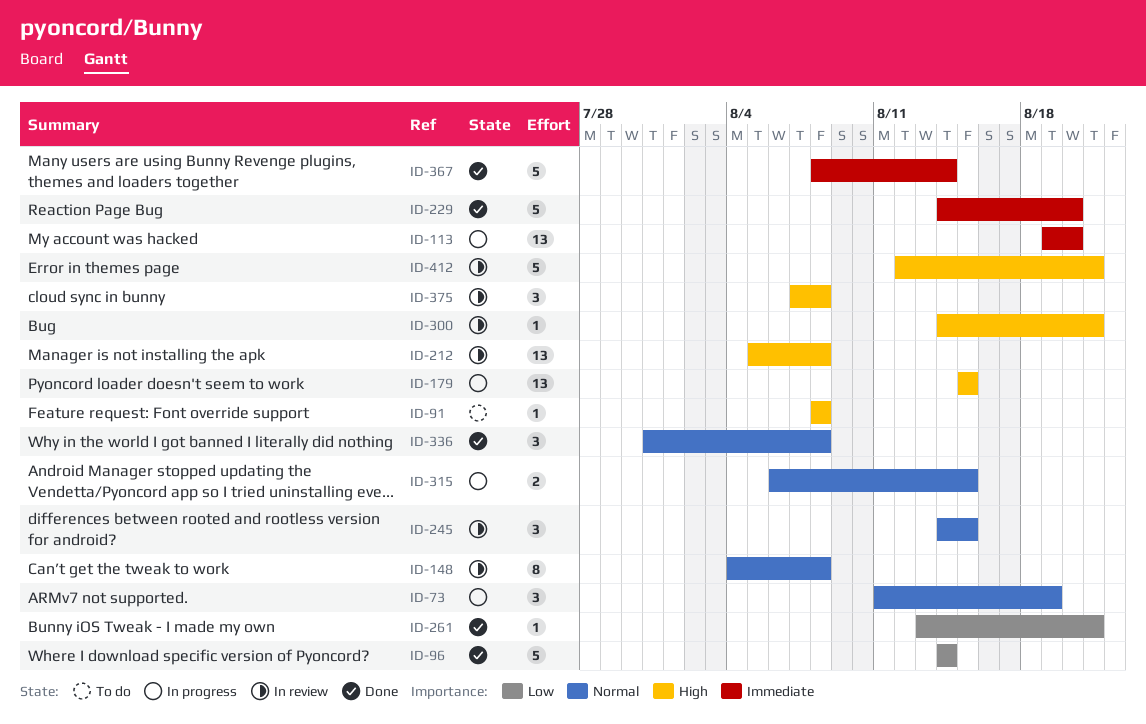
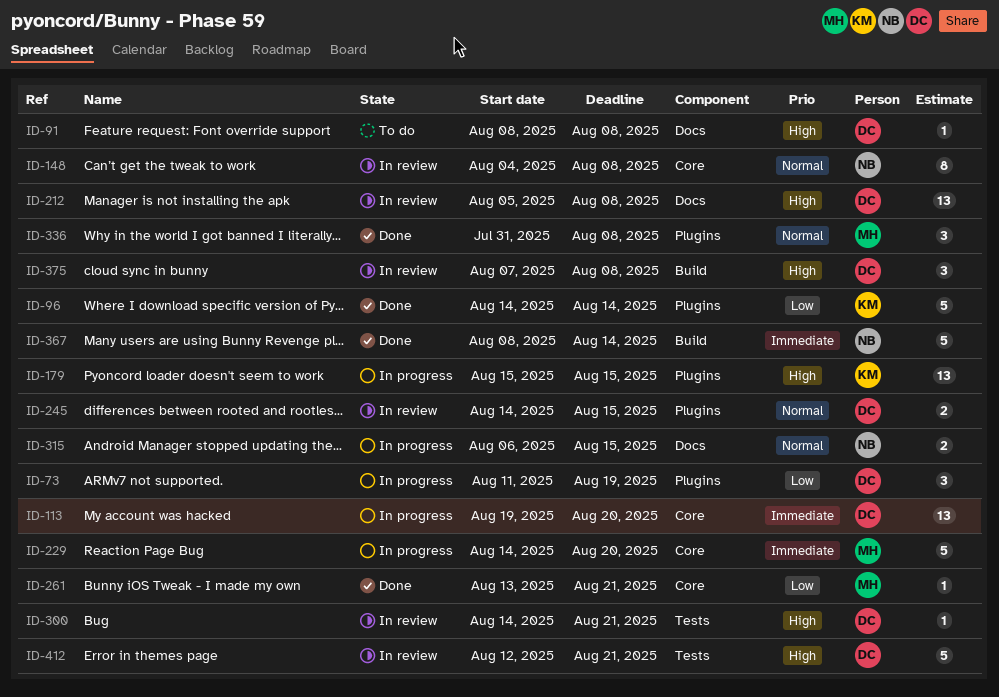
ID-73, priority: Normal -> Low
ID-229, status: Done -> In progress
ID-245, estimate: 3 -> 2

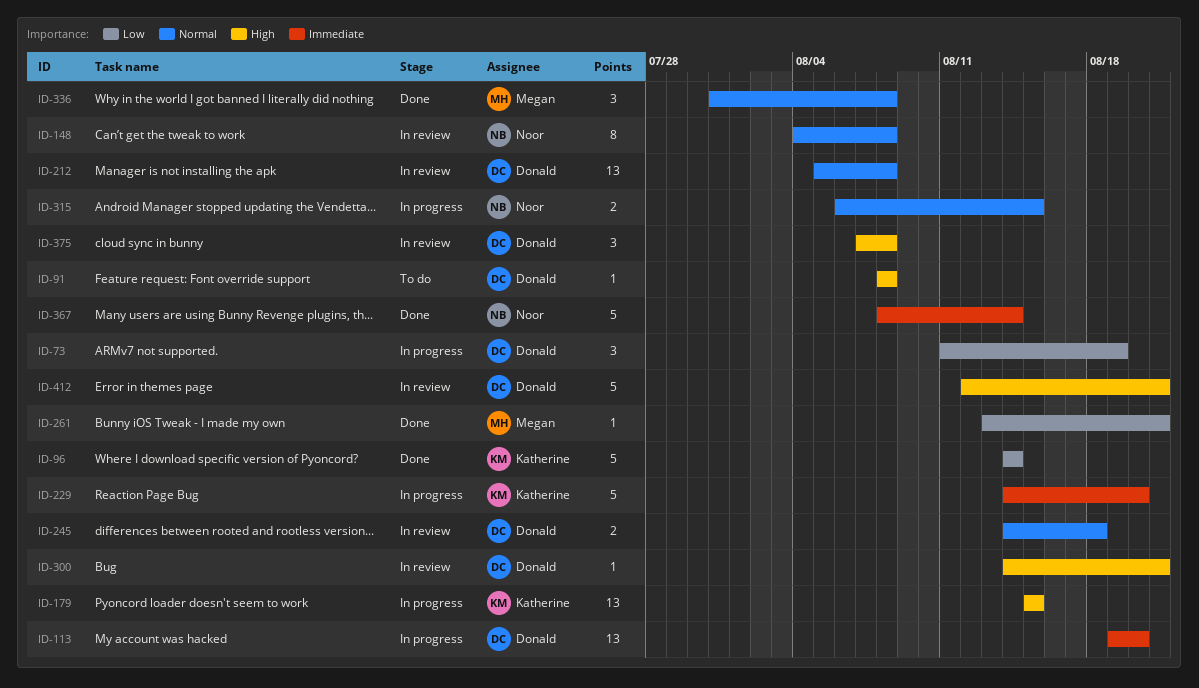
ID-212, priority: High -> Normal
ID-229, owner: Megan -> Katherine
ID-245, due: Aug 15 -> Aug 18

